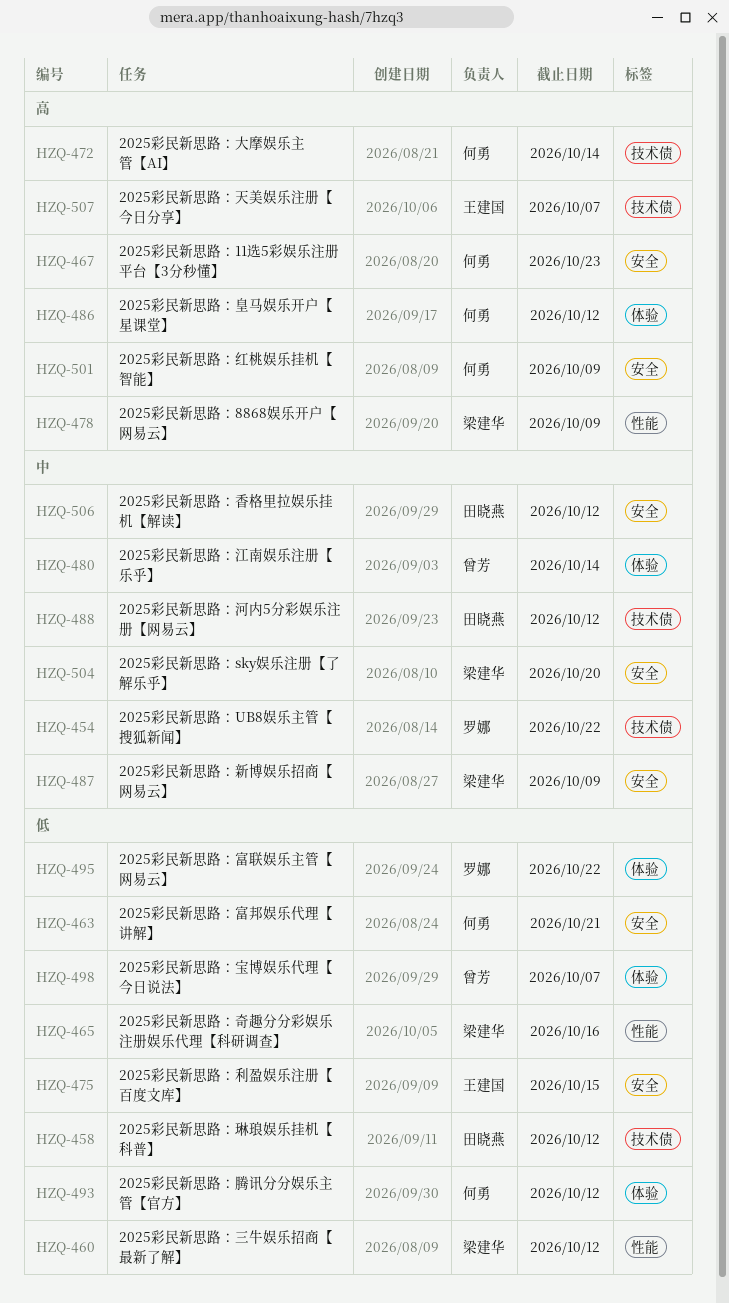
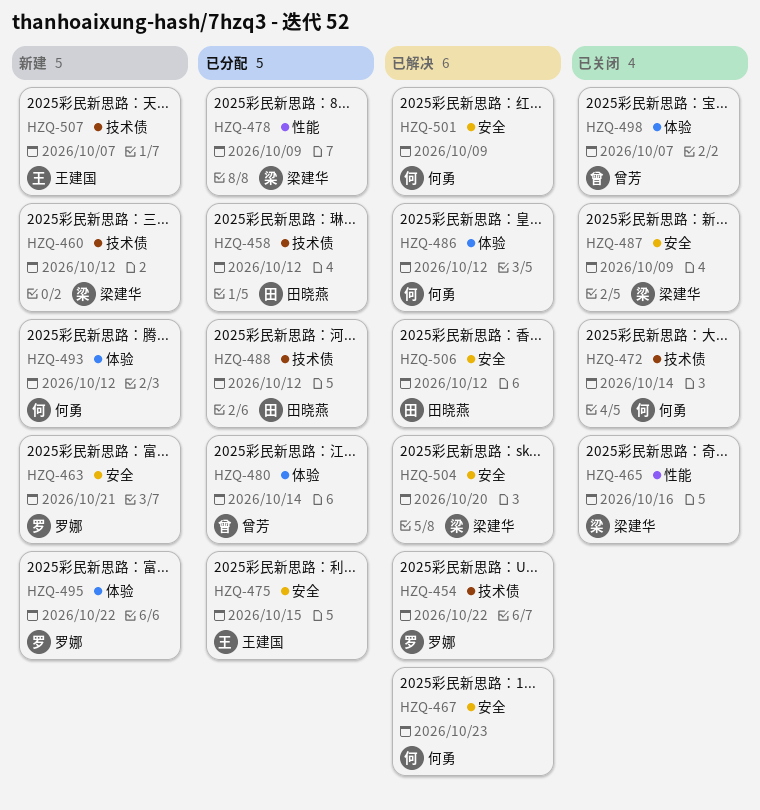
HZQ-460, label: 性能 -> 技术债
HZQ-463, owner: 何勇 -> 罗娜

